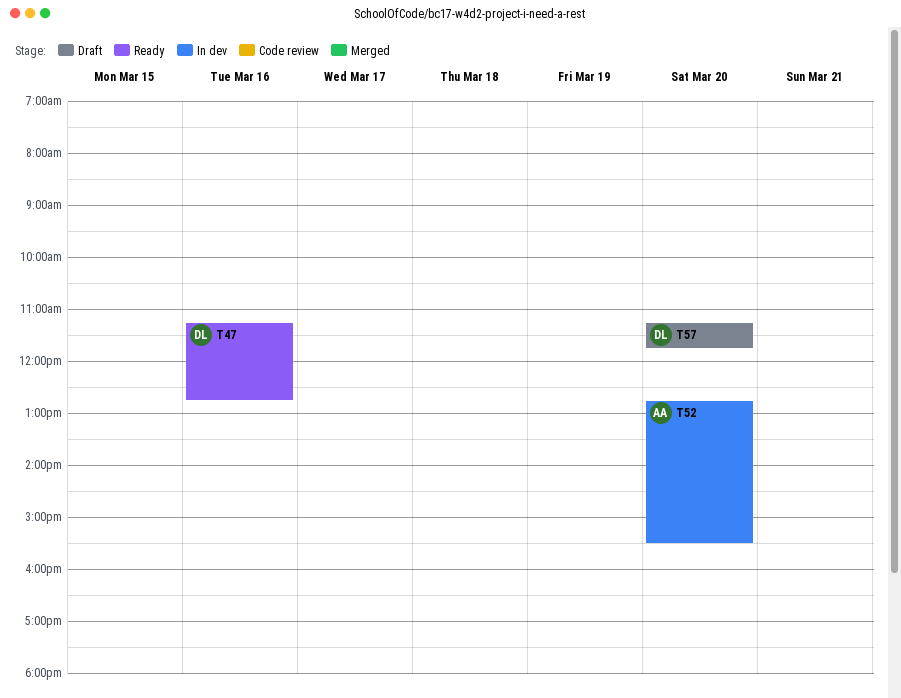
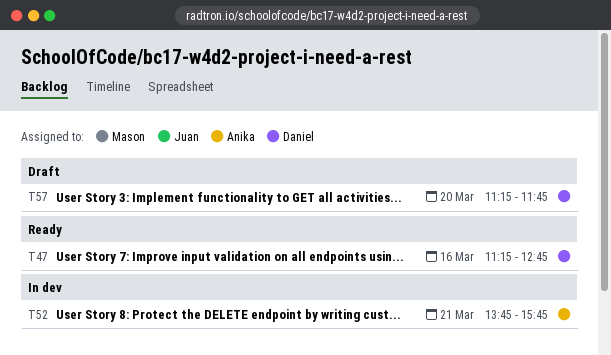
T52, day: Mar 20 -> Mar 21
T52, begins: 12:45 -> 13:45
T52, ends: 15:30 -> 15:45

